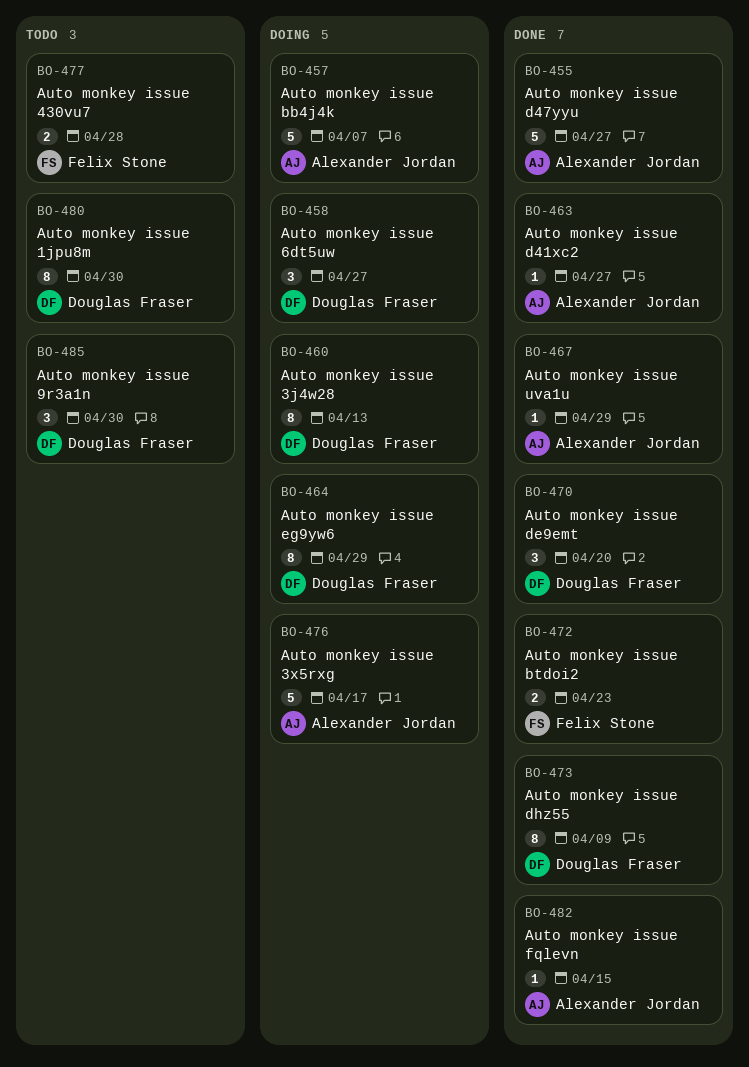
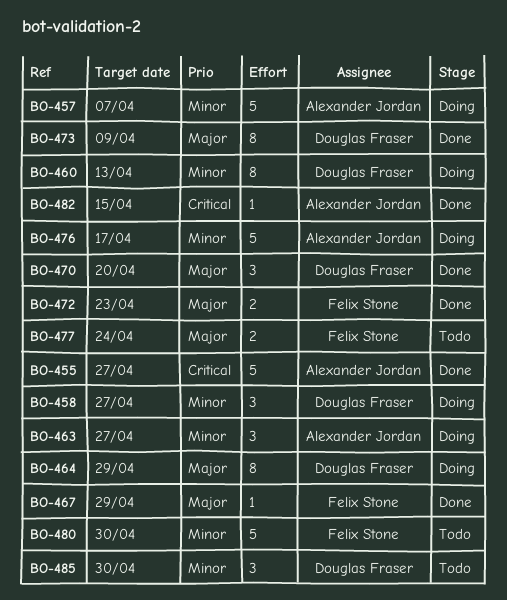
BO-463, status: Done -> Doing
BO-463, estimate: 1 -> 3
BO-467, owner: Alexander Jordan -> Felix Stone
BO-477, due: Apr 28 -> Apr 24
BO-480, owner: Douglas Fraser -> Felix Stone
BO-480, estimate: 8 -> 5

